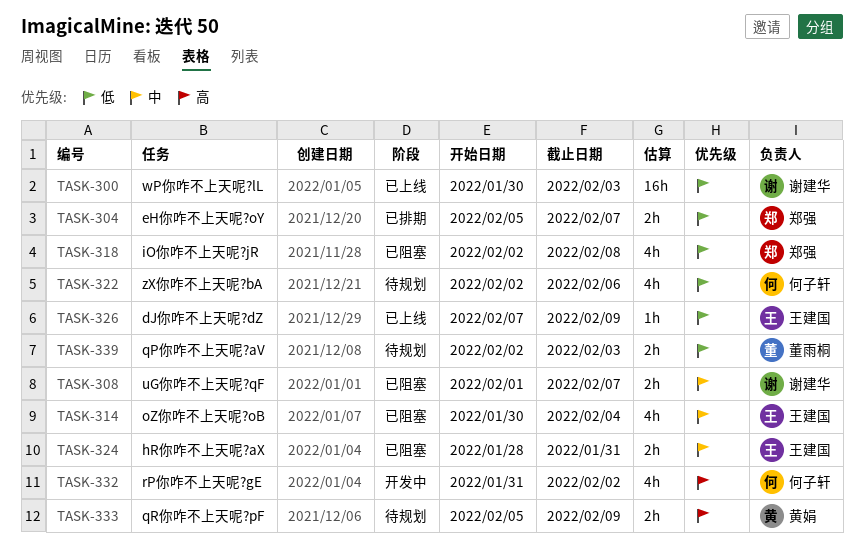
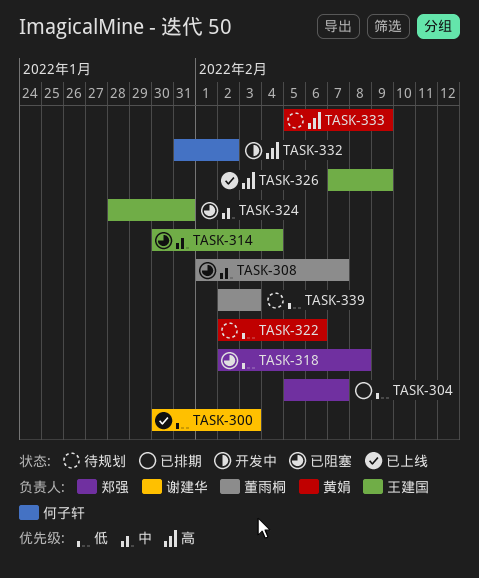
TASK-308, owner: 谢建华 -> 董雨桐
TASK-322, owner: 何子轩 -> 黄娟
TASK-326, priority: 低 -> 高

